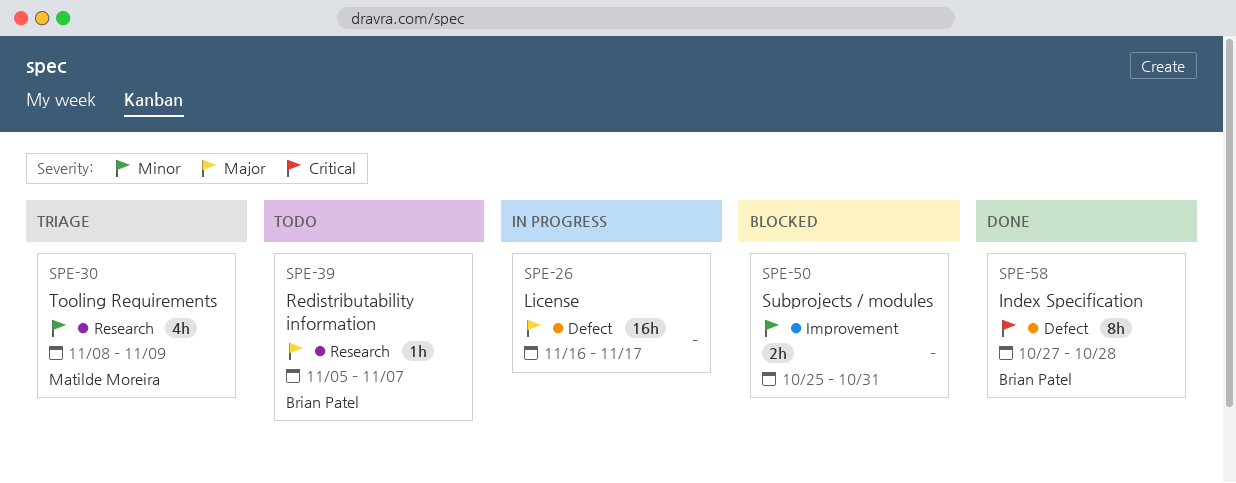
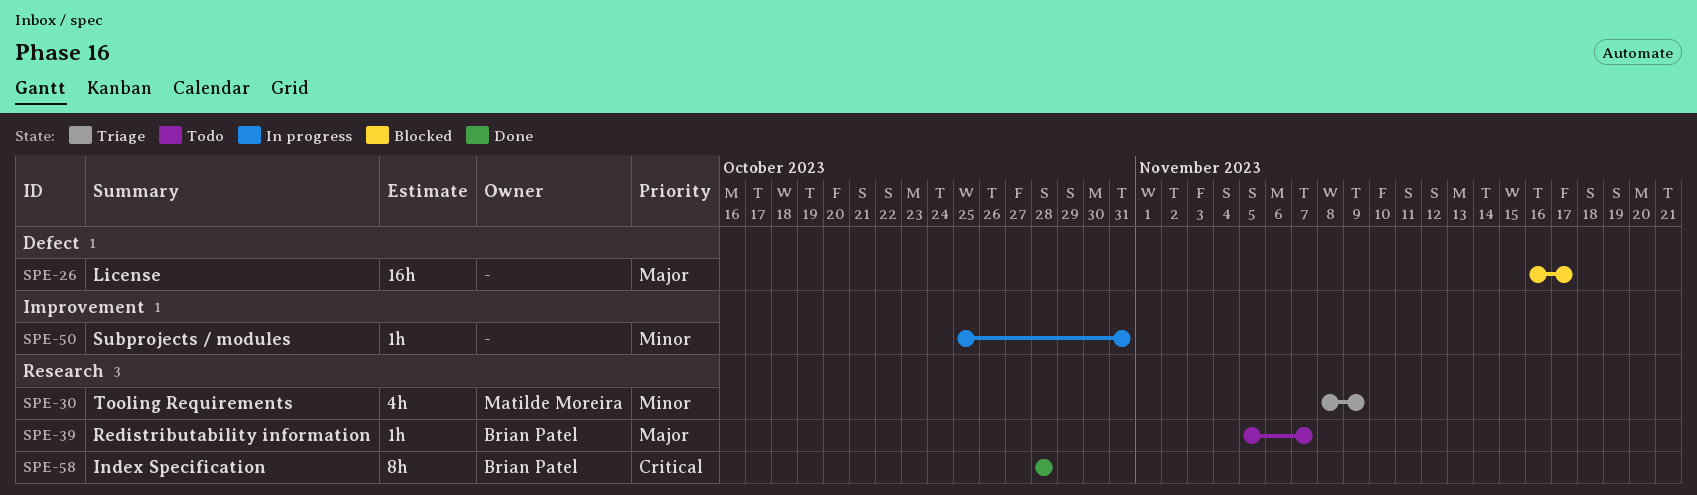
SPE-26, status: In progress -> Blocked
SPE-50, status: Blocked -> In progress
SPE-50, estimate: 2h -> 1h
SPE-58, label: Defect -> Research
SPE-58, start: Oct 27 -> Oct 28

